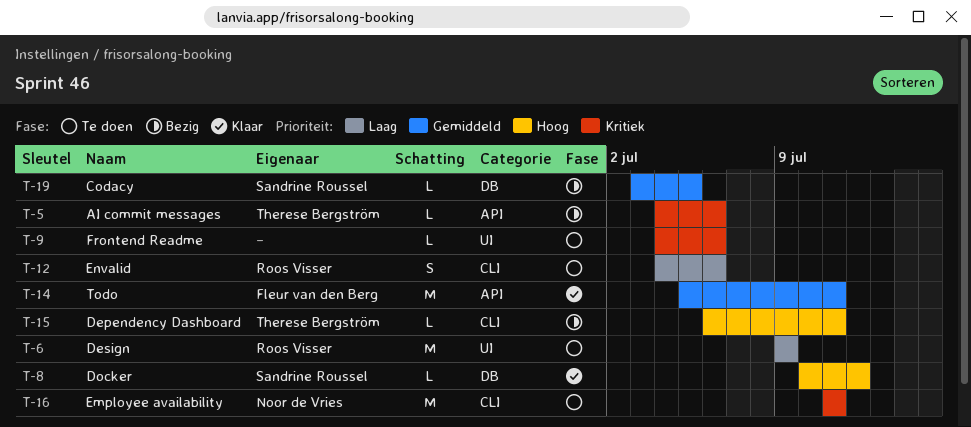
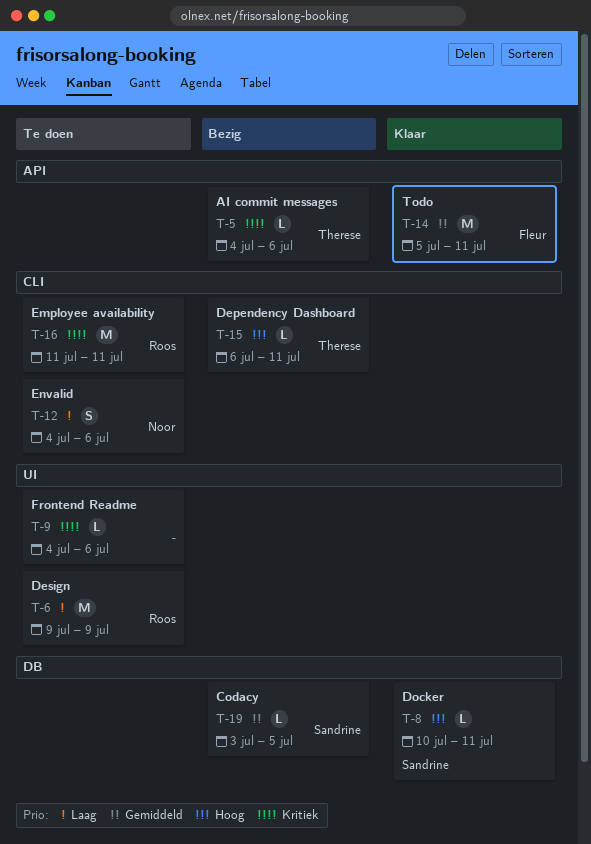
T-8, due: Jul 12 -> Jul 11
T-12, owner: Roos Visser -> Noor de Vries
T-16, owner: Noor de Vries -> Roos Visser

